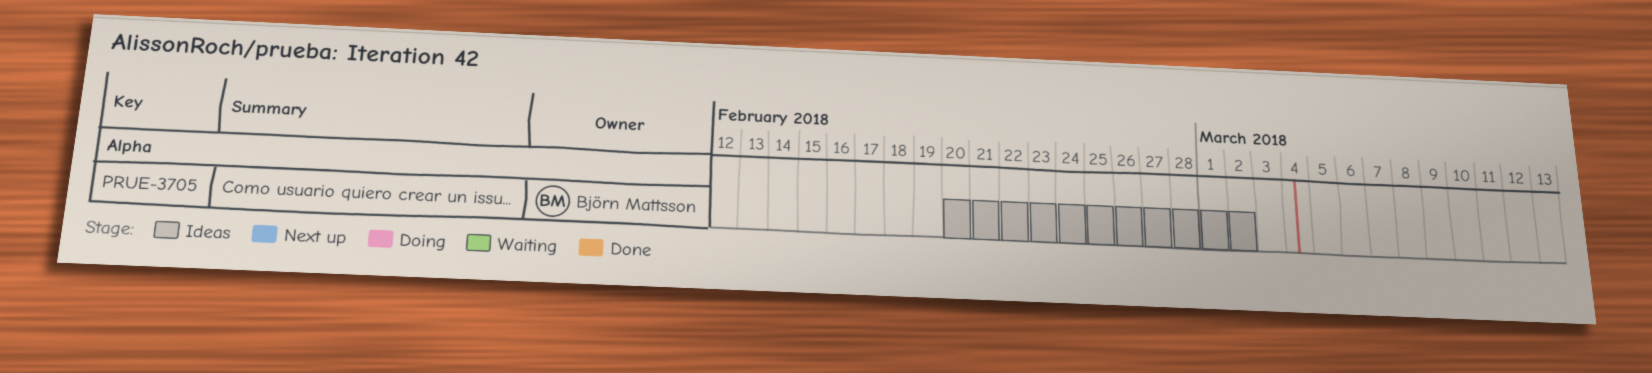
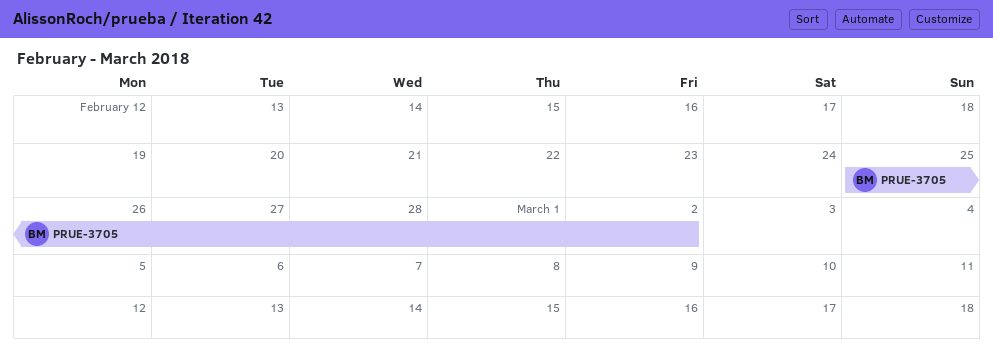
PRUE-3705, start: Feb 20 -> Feb 25

